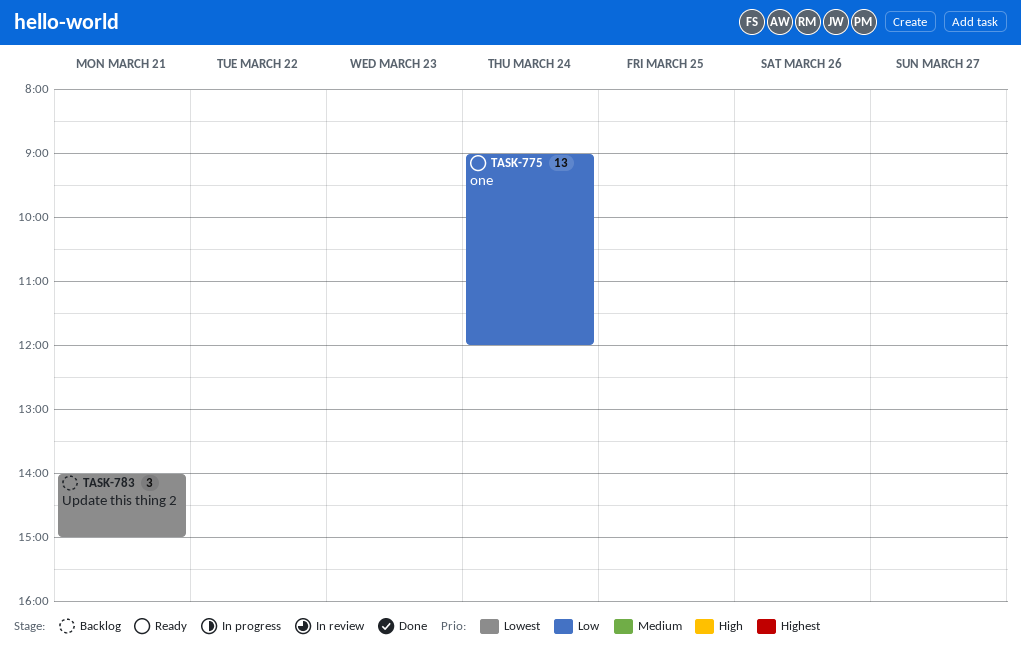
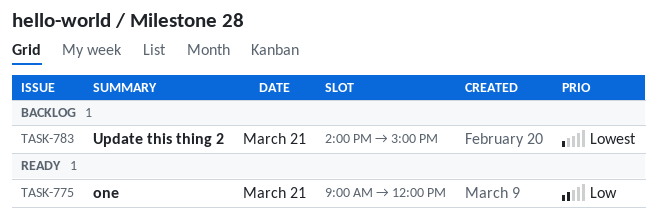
TASK-775, day: Mar 24 -> Mar 21

